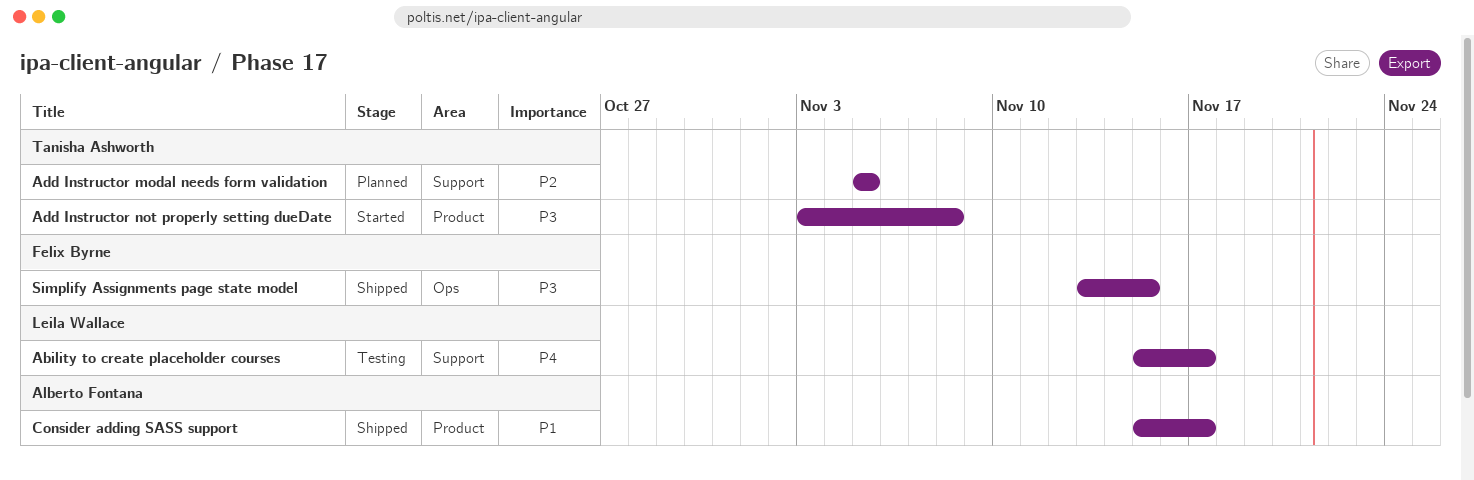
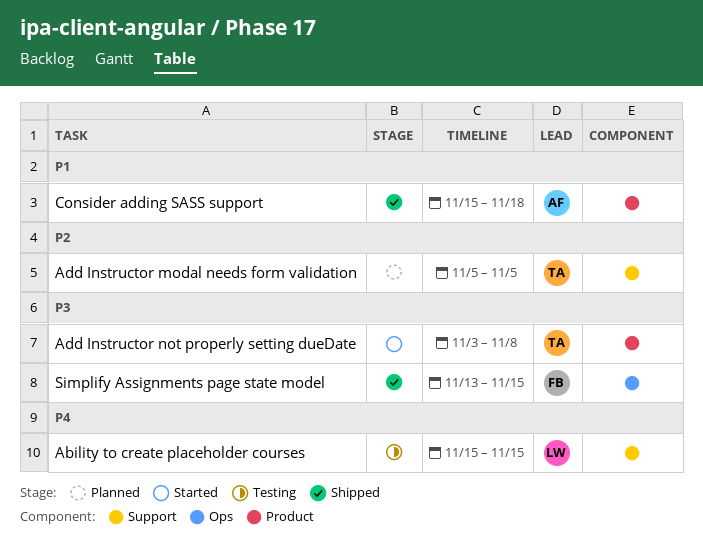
Ability to create placeholder courses, due: Nov 17 -> Nov 15
Consider adding SASS support, due: Nov 17 -> Nov 18

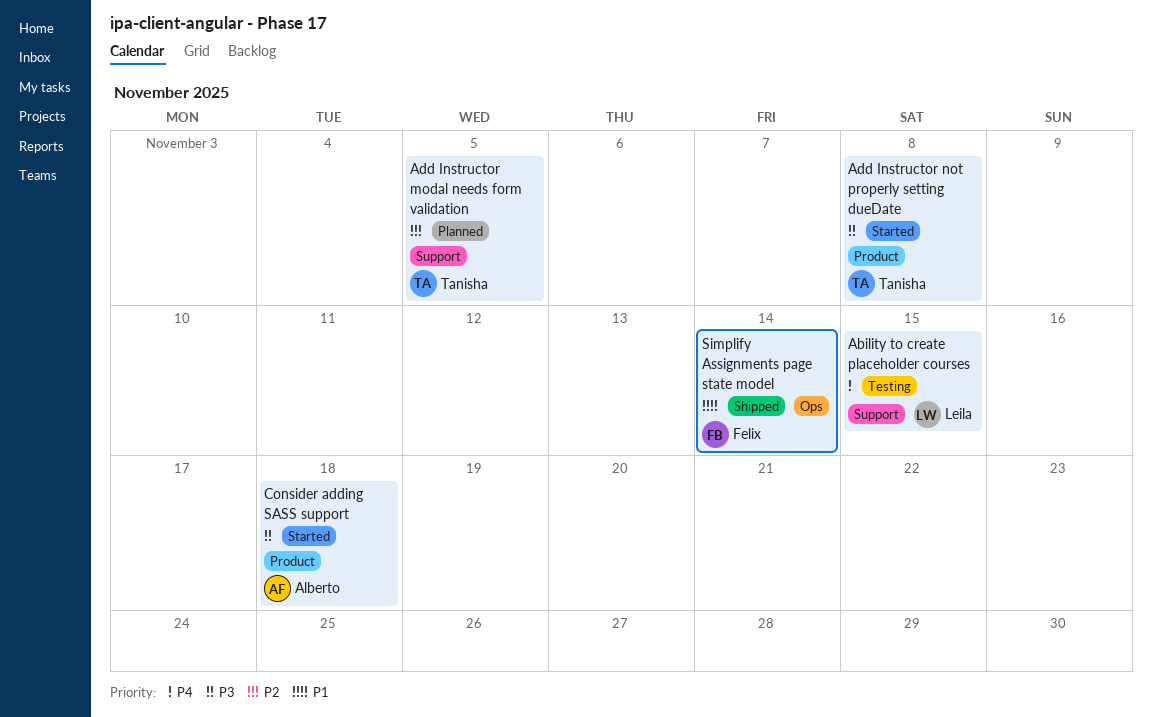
Consider adding SASS support, status: Shipped -> Started
Consider adding SASS support, priority: P1 -> P3
Simplify Assignments page state model, priority: P3 -> P1
Simplify Assignments page state model, due: Nov 15 -> Nov 14

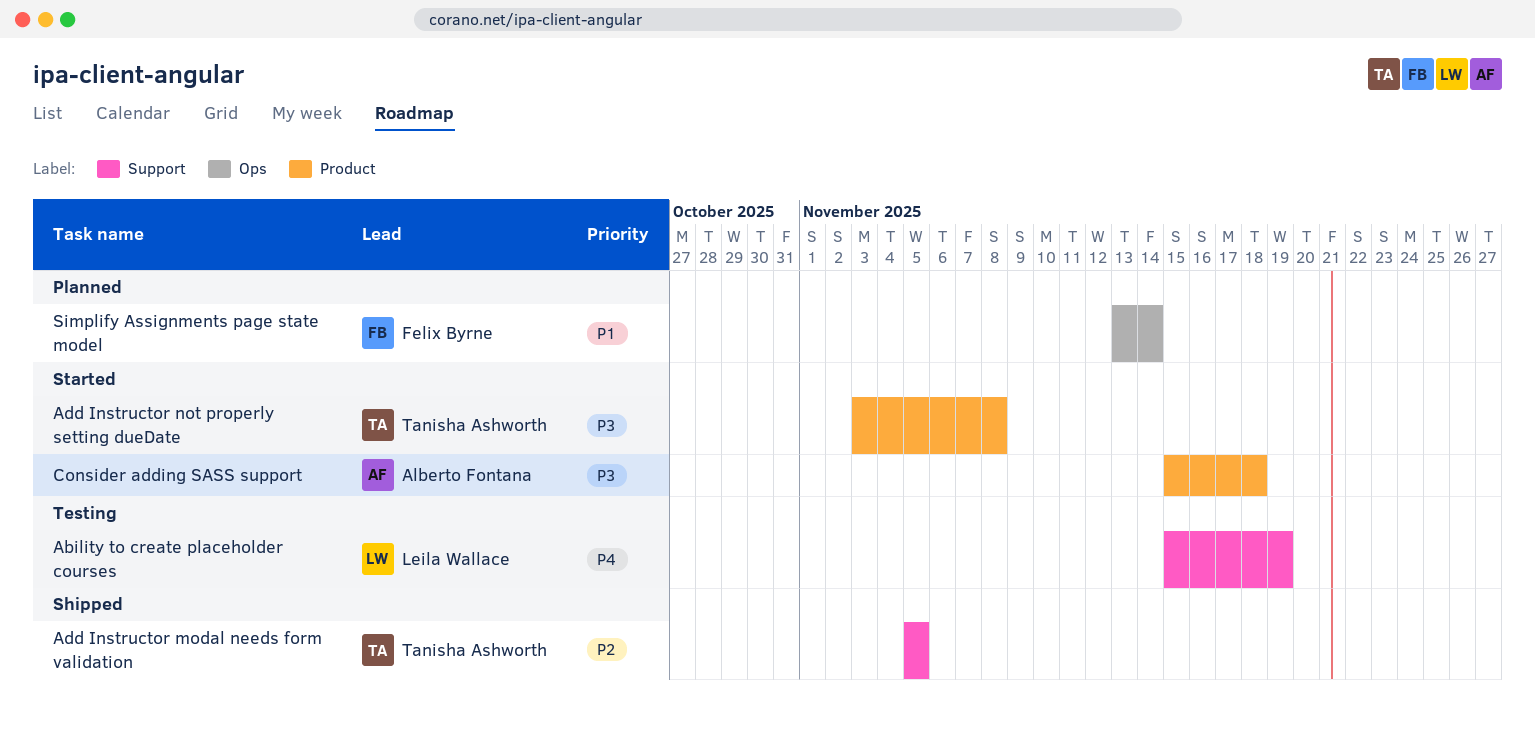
Ability to create placeholder courses, due: Nov 15 -> Nov 19
Add Instructor modal needs form validation, status: Planned -> Shipped
Simplify Assignments page state model, status: Shipped -> Planned

